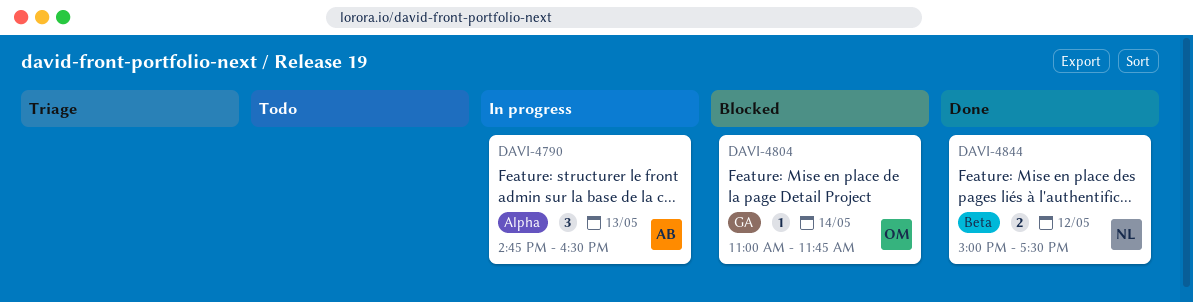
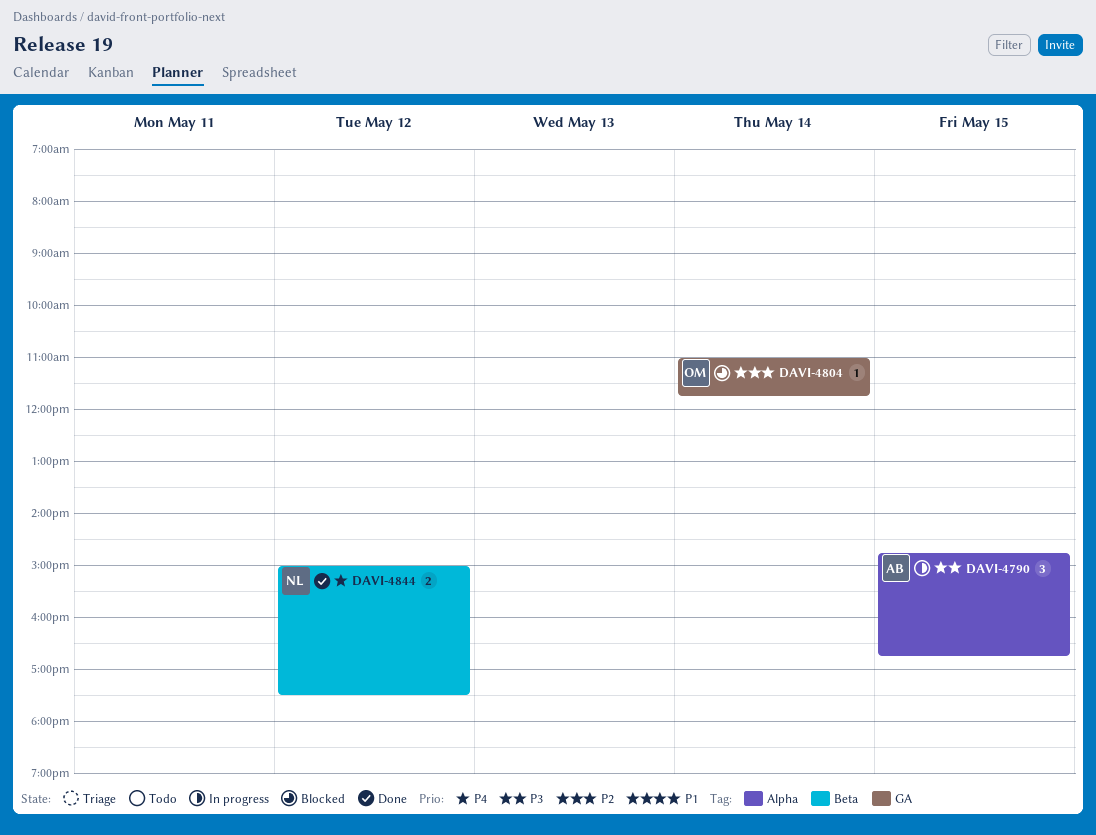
DAVI-4790, day: May 13 -> May 15
DAVI-4790, ends: 16:30 -> 16:45

